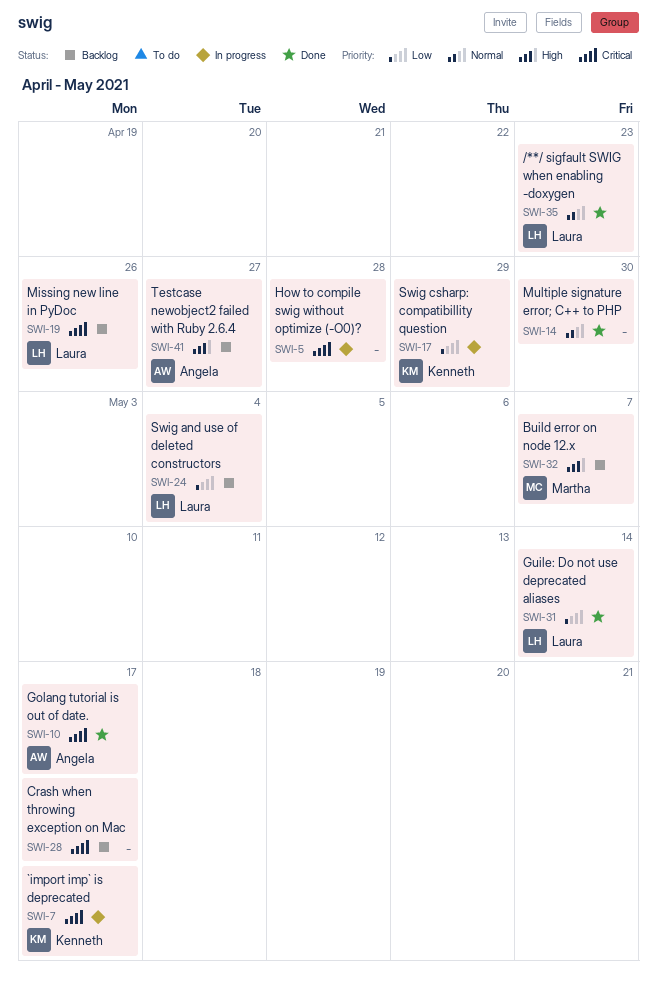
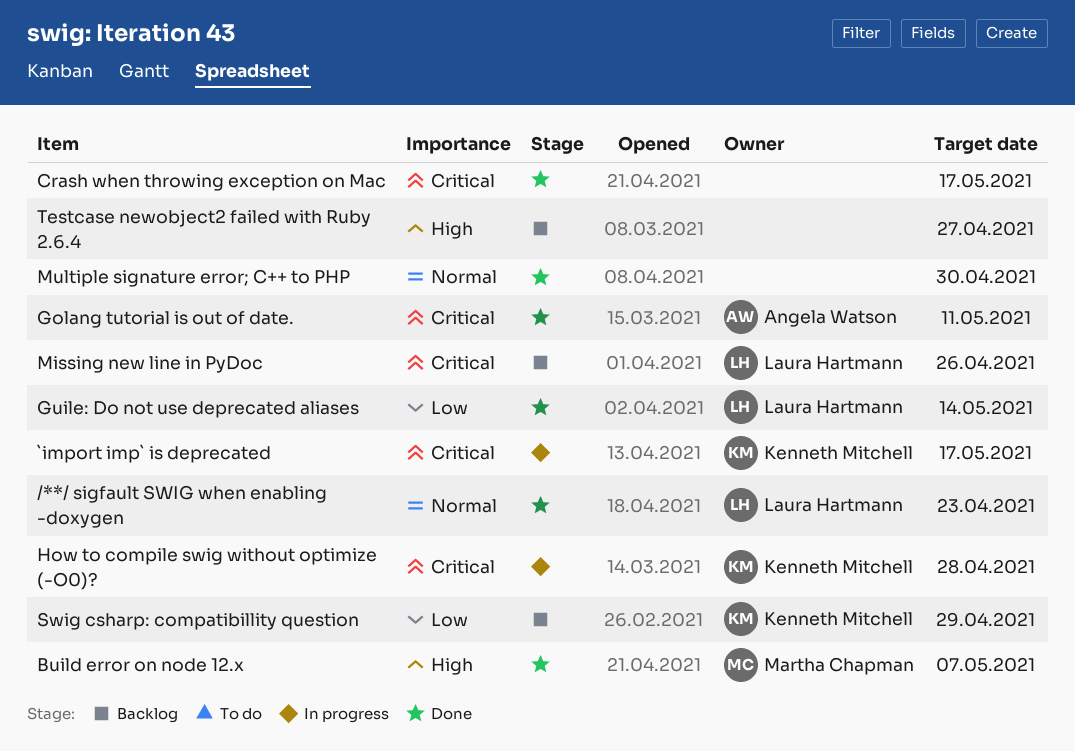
Build error on node 12.x, status: Backlog -> Done
Crash when throwing exception on Mac, status: Backlog -> Done
Golang tutorial is out of date., due: May 17 -> May 11
How to compile swig without optimize (-O0)?, owner: none -> Kenneth Mitchell
Swig and use of deleted constructors: present -> none
Swig csharp: compatibillity question, status: In progress -> Backlog
Testcase newobject2 failed with Ruby 2.6.4, owner: Angela Watson -> none

